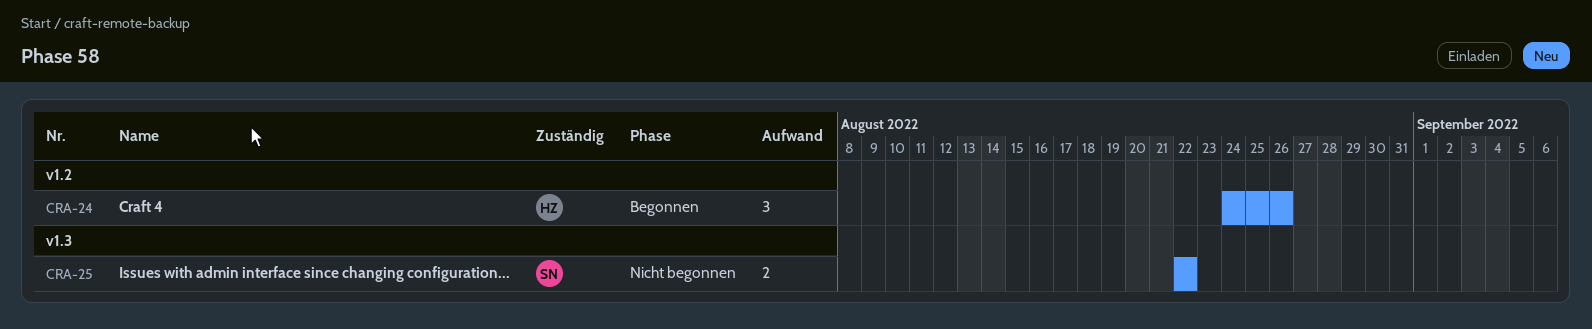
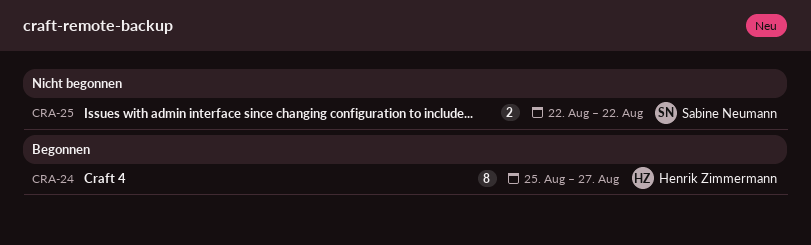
CRA-24, estimate: 3 -> 8
CRA-24, start: Aug 24 -> Aug 25
CRA-24, due: Aug 26 -> Aug 27

